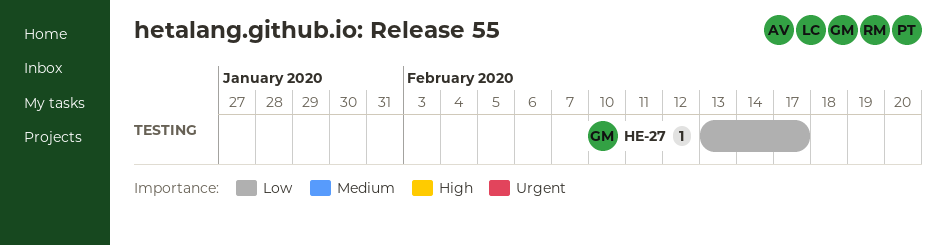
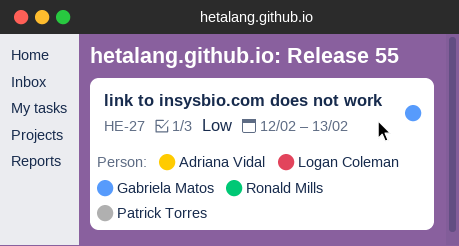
HE-27, start: Feb 13 -> Feb 12
HE-27, due: Feb 17 -> Feb 13

